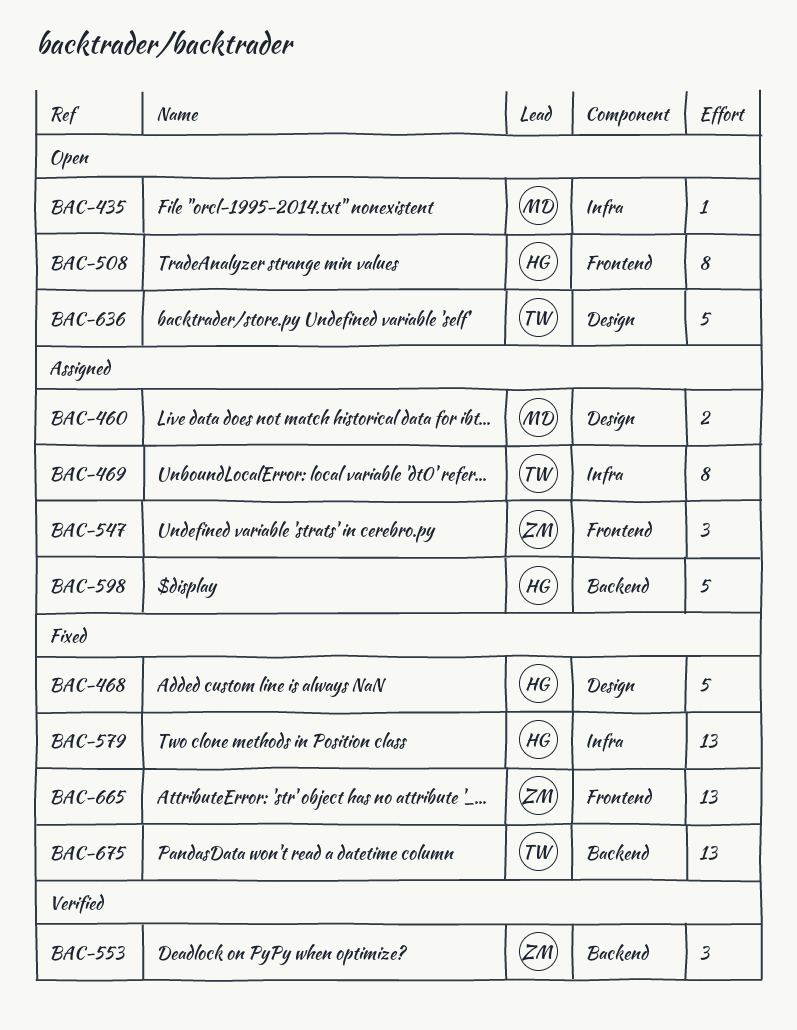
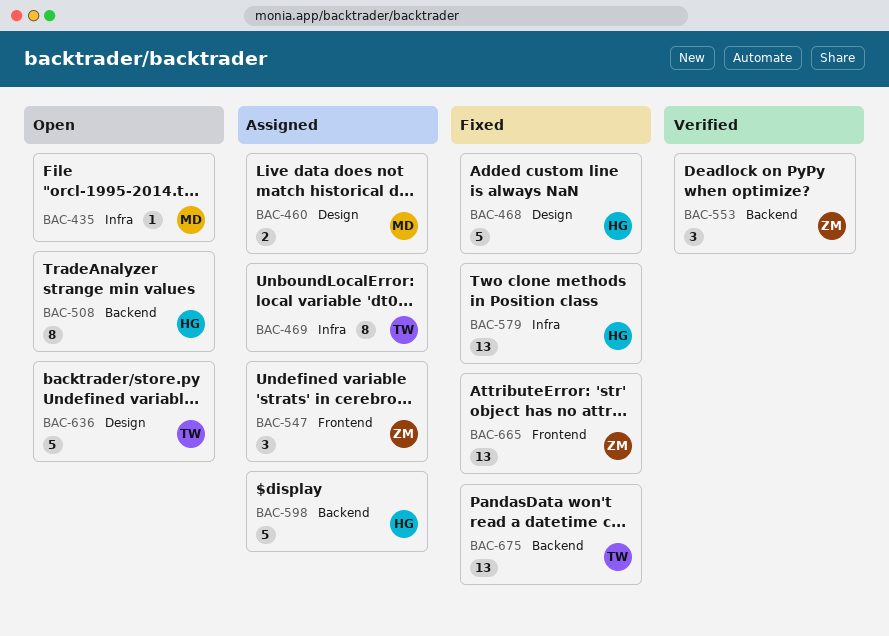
BAC-508, label: Frontend -> Backend

